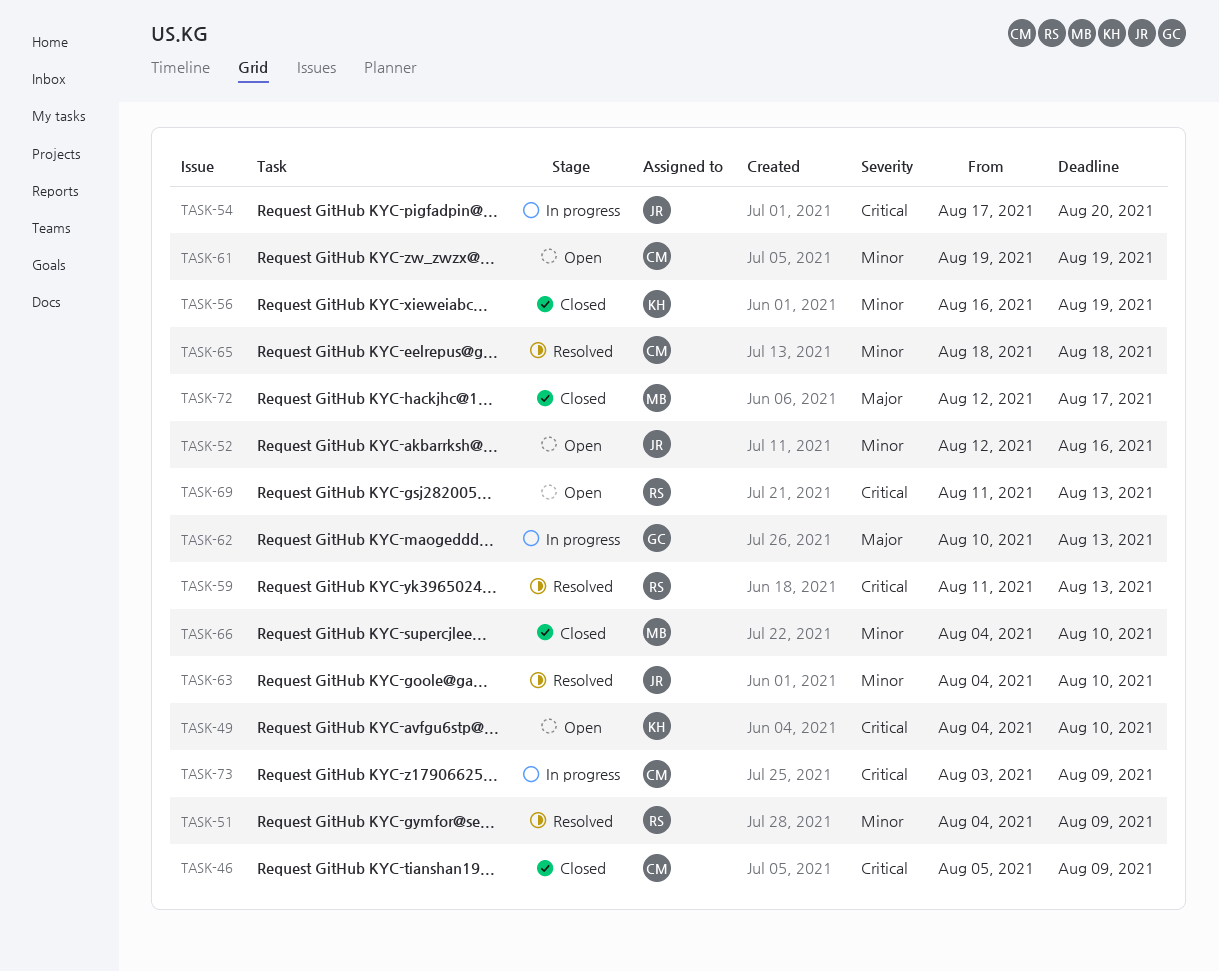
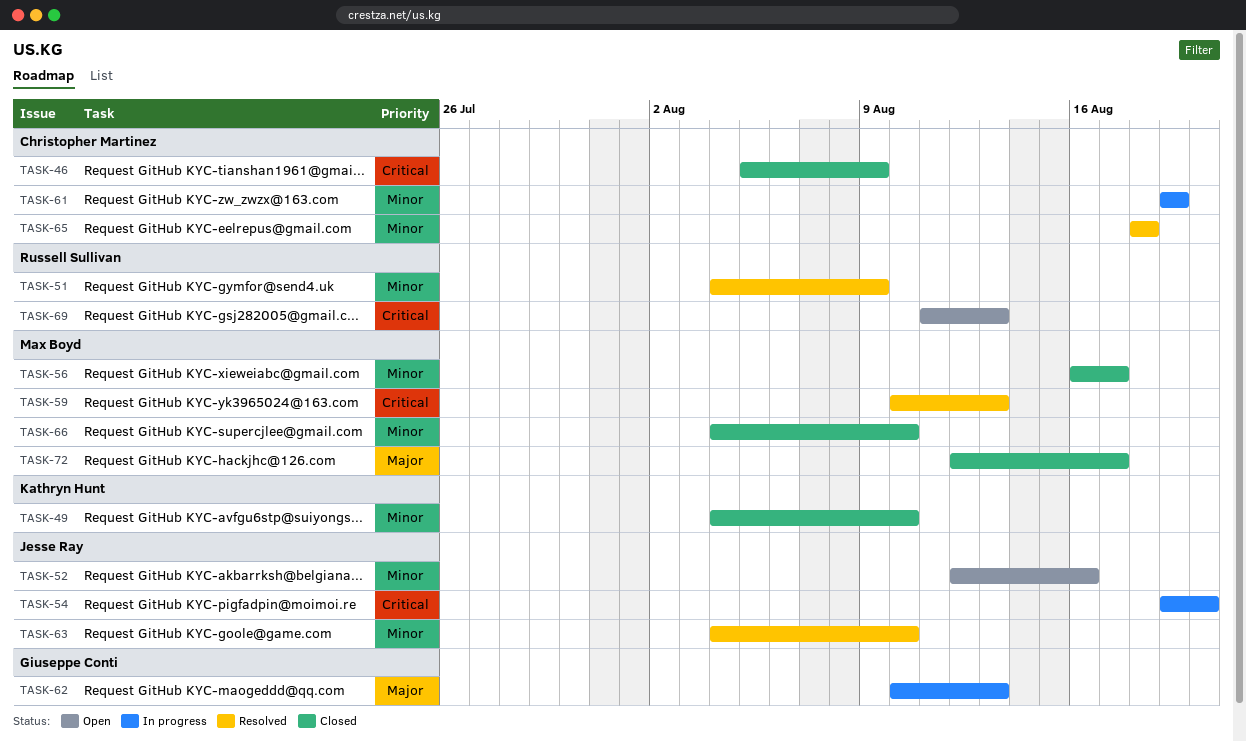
TASK-49, status: Open -> Closed
TASK-49, priority: Critical -> Minor
TASK-54, start: Aug 17 -> Aug 19
TASK-56, owner: Kathryn Hunt -> Max Boyd
TASK-56, due: Aug 19 -> Aug 17
TASK-59, owner: Russell Sullivan -> Max Boyd
TASK-59, start: Aug 11 -> Aug 10
TASK-61, status: Open -> In progress
TASK-73: present -> none

